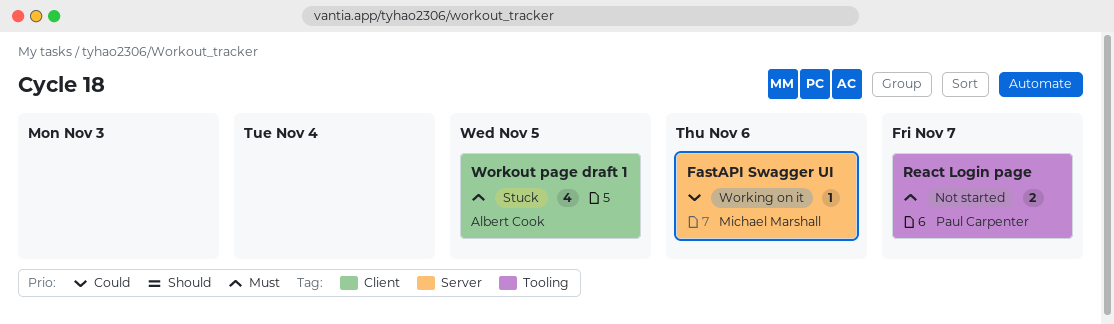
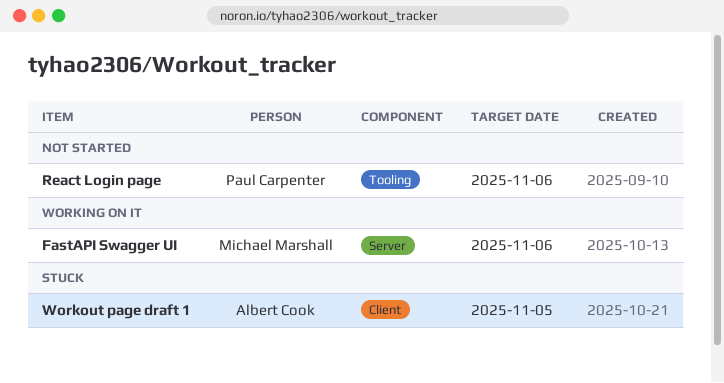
React Login page, due: Nov 7 -> Nov 6

